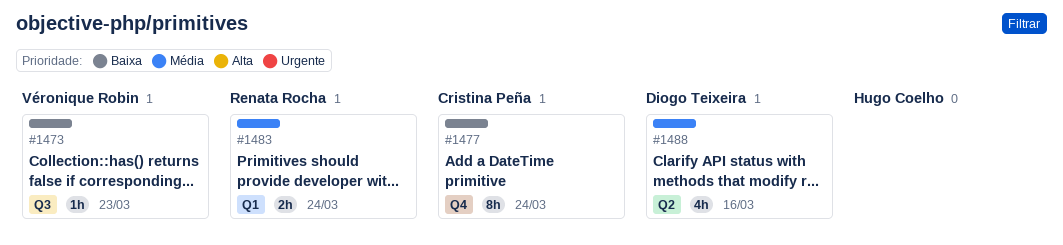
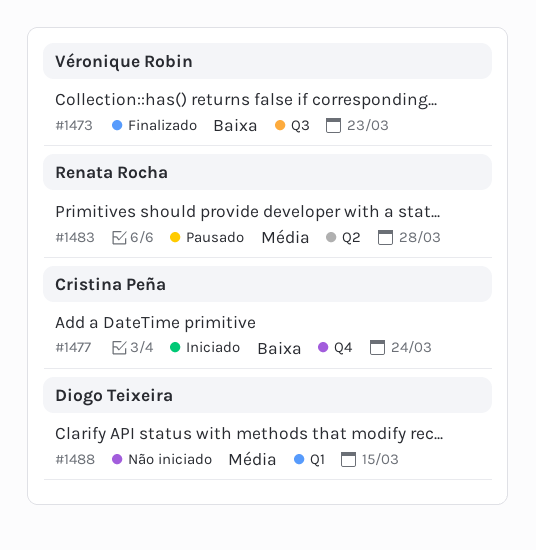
#1483, label: Q1 -> Q2
#1483, due: Mar 24 -> Mar 28
#1488, label: Q2 -> Q1
#1488, due: Mar 16 -> Mar 15

